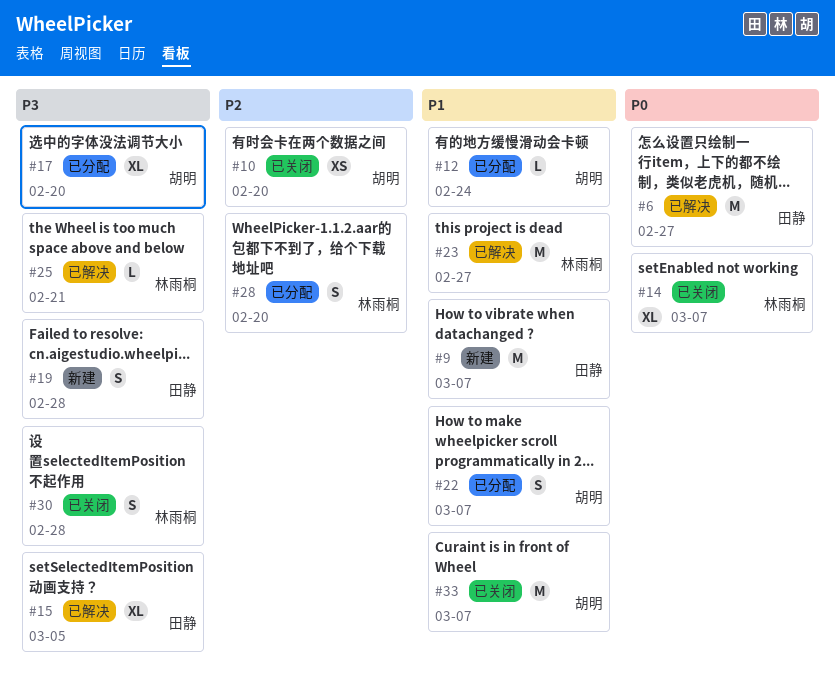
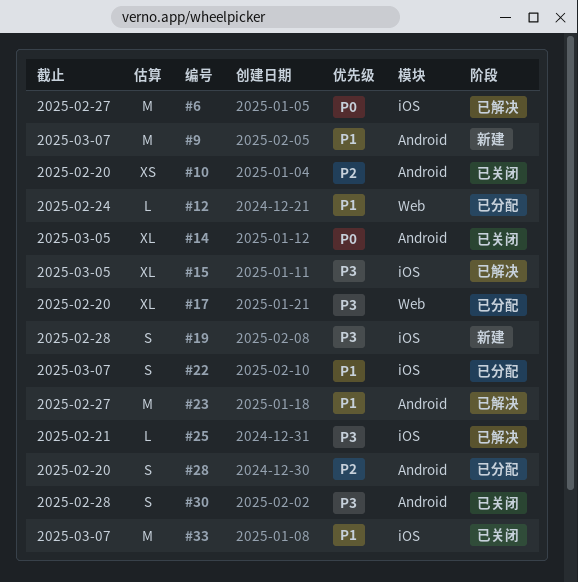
#14, due: Mar 7 -> Mar 5

